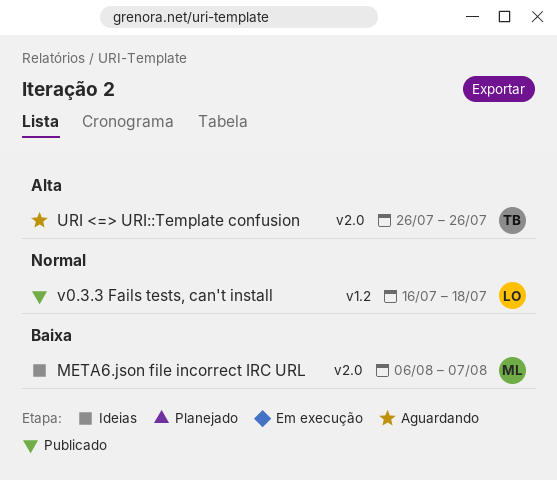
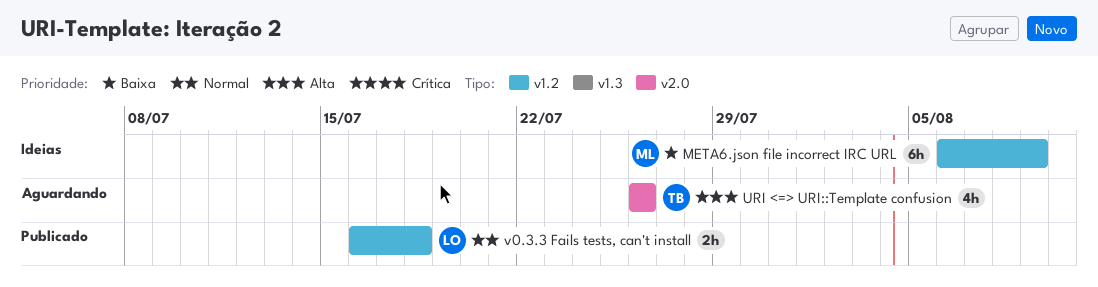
META6.json file incorrect IRC URL, label: v2.0 -> v1.2
META6.json file incorrect IRC URL, due: Aug 7 -> Aug 9

